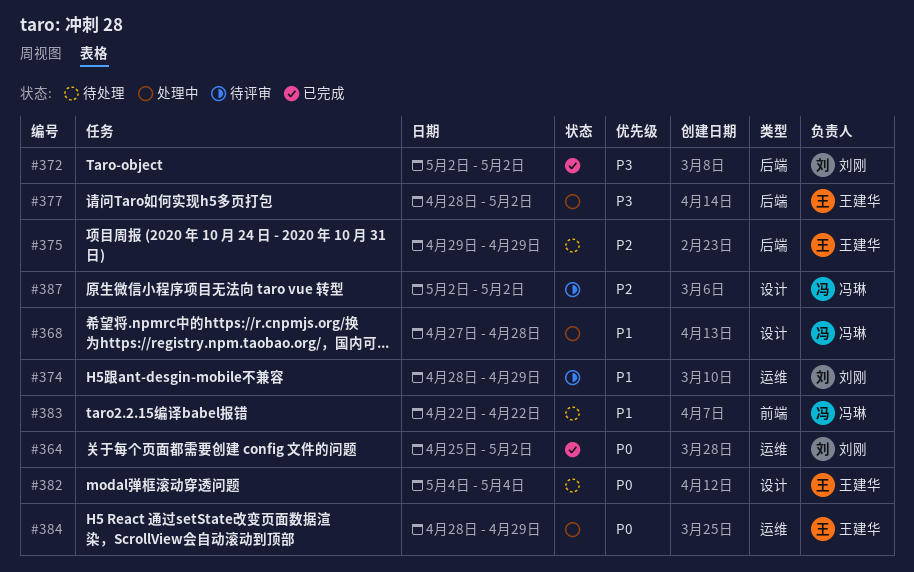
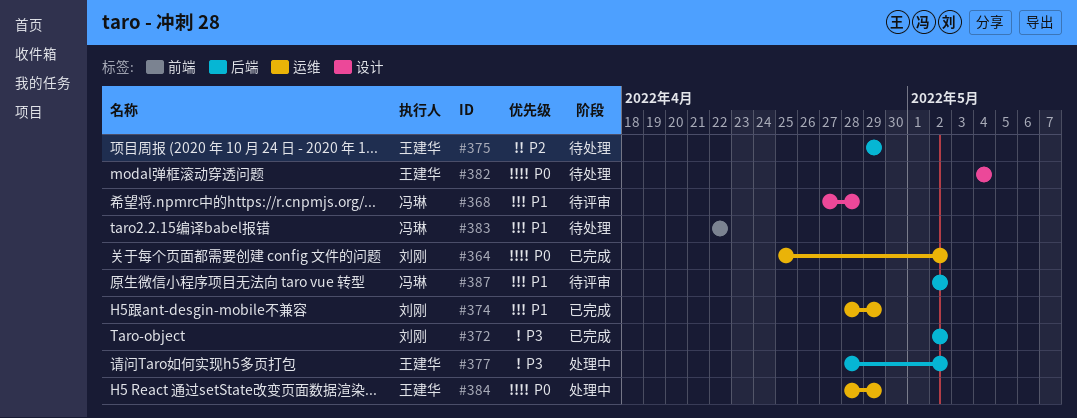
#368, status: 处理中 -> 待评审
#374, status: 待评审 -> 已完成
#387, priority: P2 -> P1
#387, label: 设计 -> 后端

